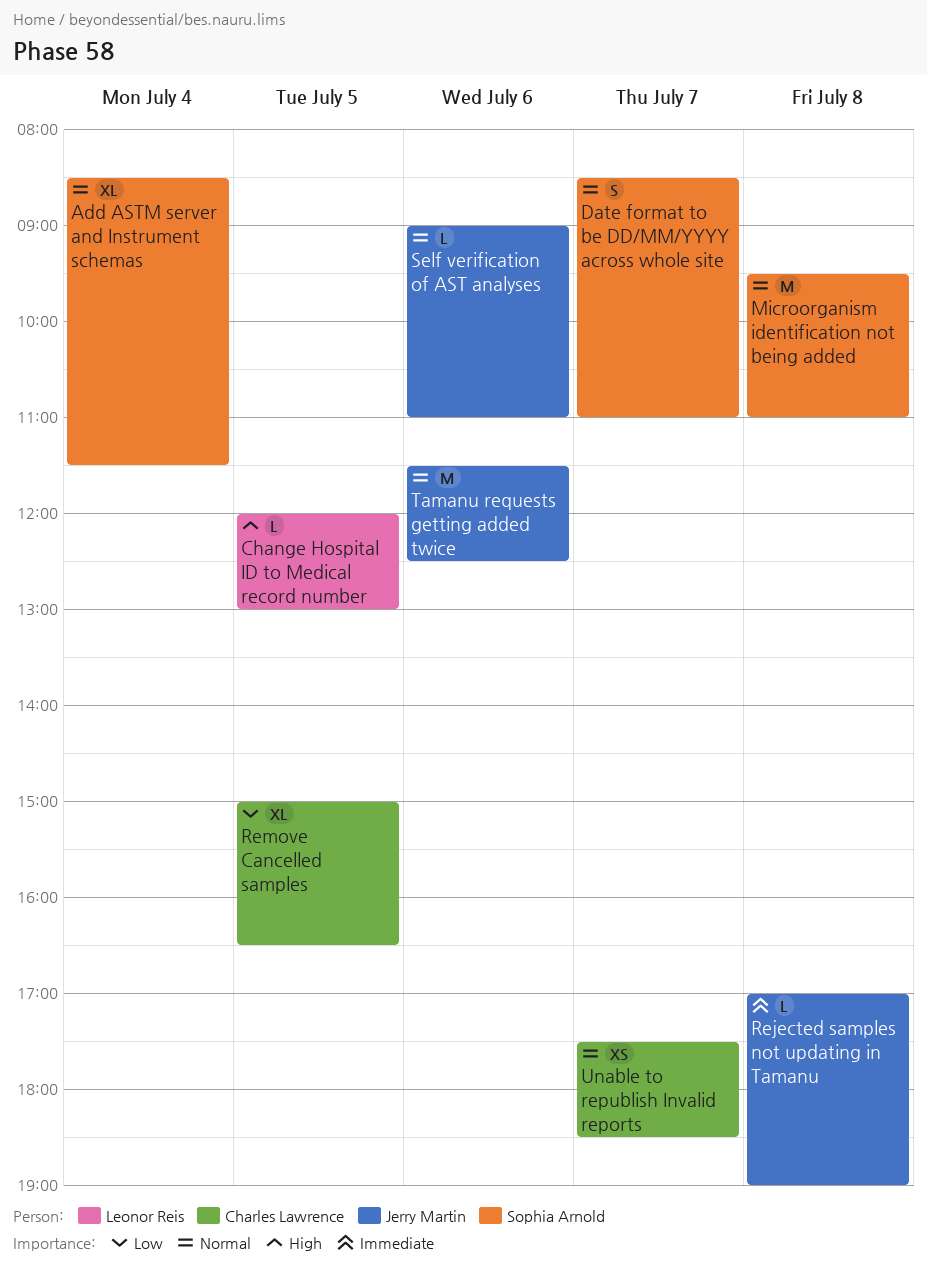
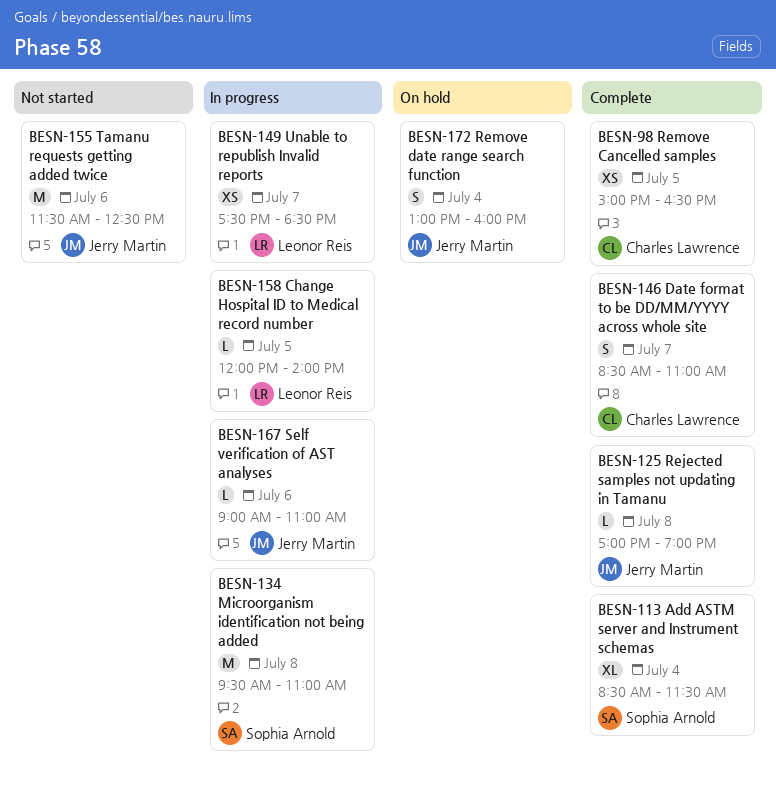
Change Hospital ID to Medical record number, ends: 13:00 -> 14:00
Date format to be DD/MM/YYYY across whole site, owner: Sophia Arnold -> Charles Lawrence
Remove Cancelled samples, estimate: XL -> XS
Remove date range search function: none -> present
Unable to republish Invalid reports, owner: Charles Lawrence -> Leonor Reis

